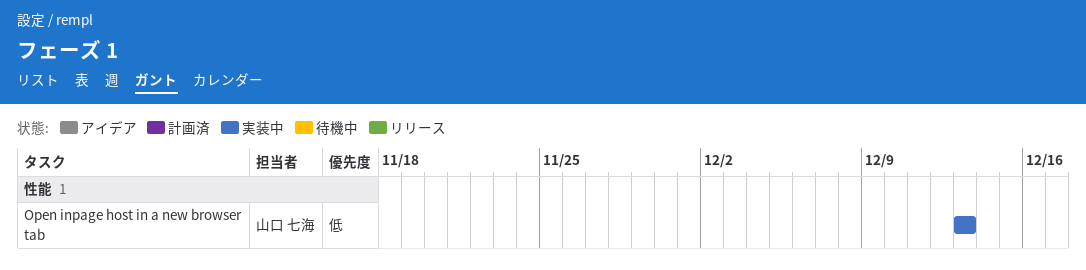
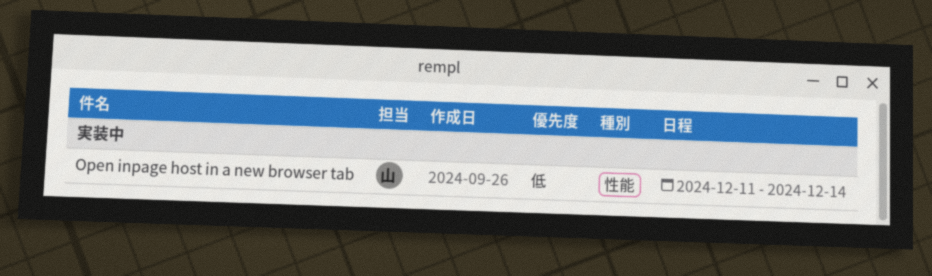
Open inpage host in a new browser tab, start: Dec 13 -> Dec 11
Open inpage host in a new browser tab, due: Dec 13 -> Dec 14

